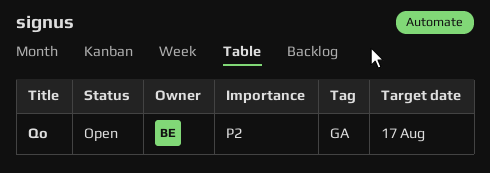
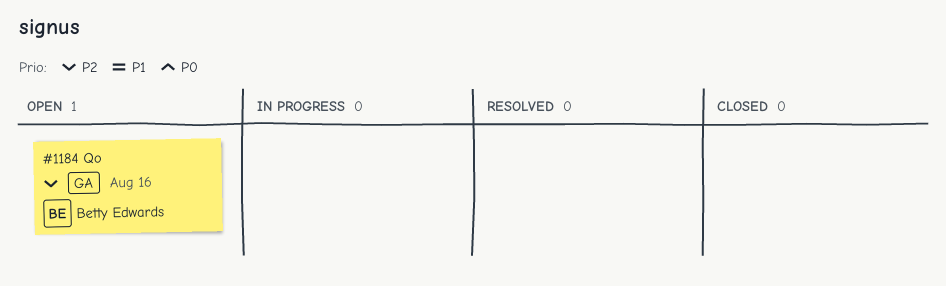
Qo, due: Aug 17 -> Aug 16

